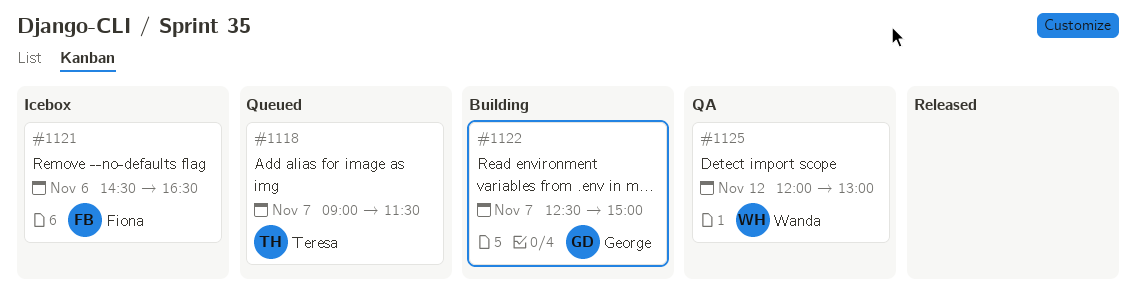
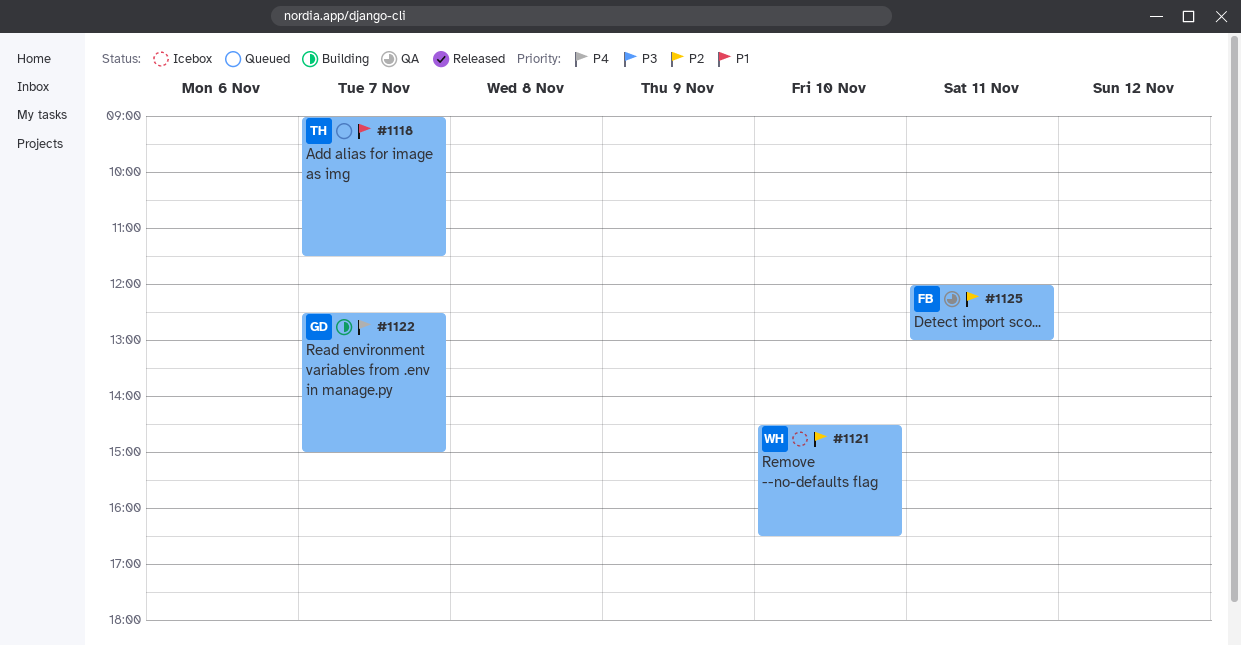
#1121, owner: Fiona -> Wanda
#1121, day: Nov 6 -> Nov 10
#1125, owner: Wanda -> Fiona
#1125, day: Nov 12 -> Nov 11

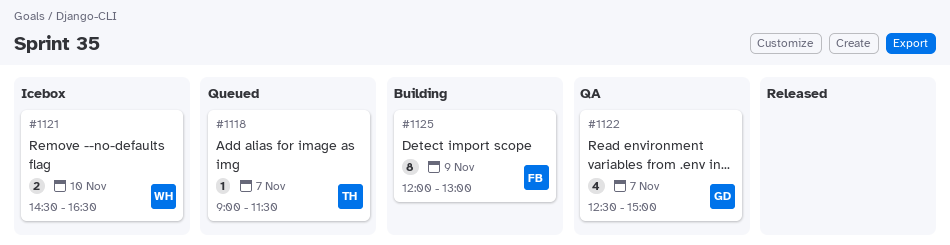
#1122, status: Building -> QA
#1125, status: QA -> Building
#1125, day: Nov 11 -> Nov 9

